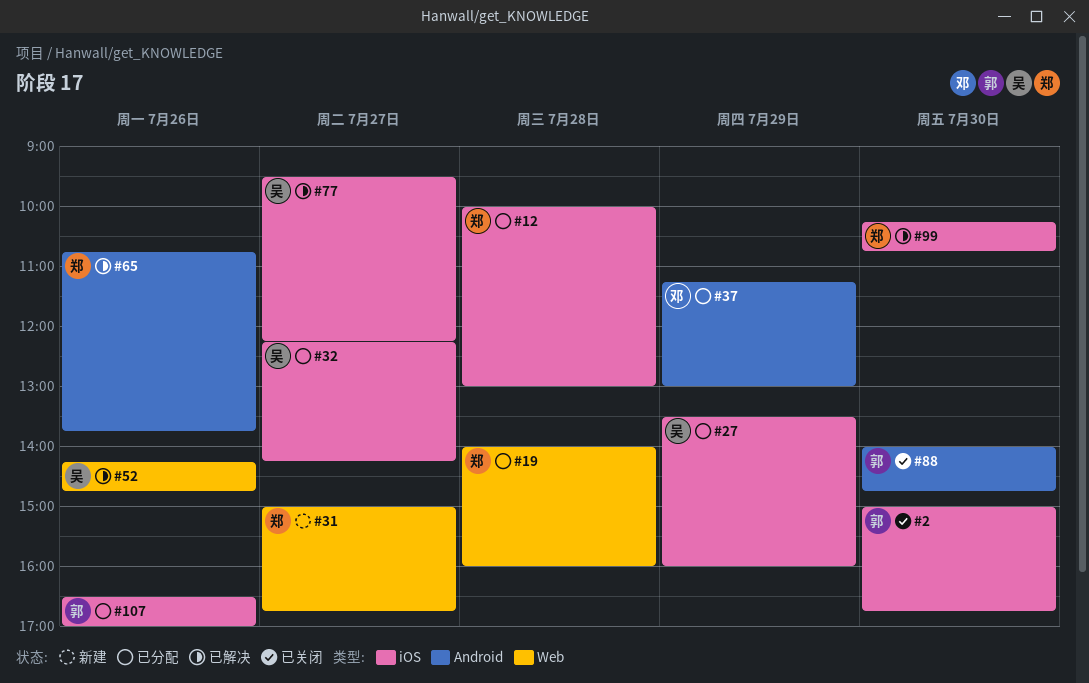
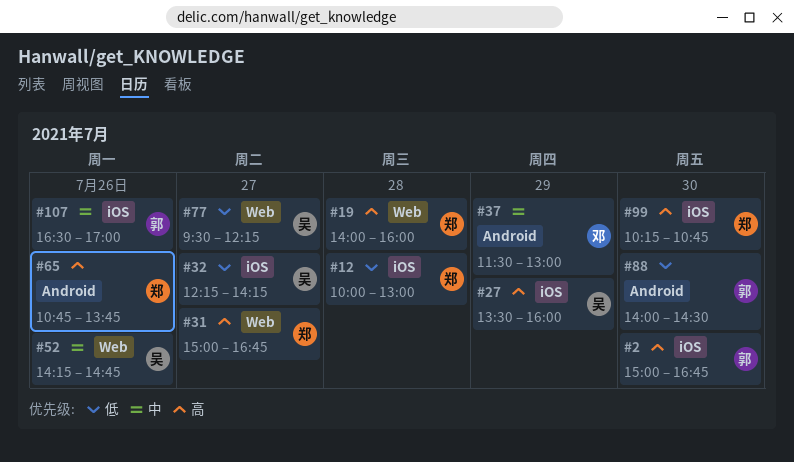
#37, begins: 11:15 -> 11:30
#77, label: iOS -> Web
#88, ends: 14:45 -> 14:30

